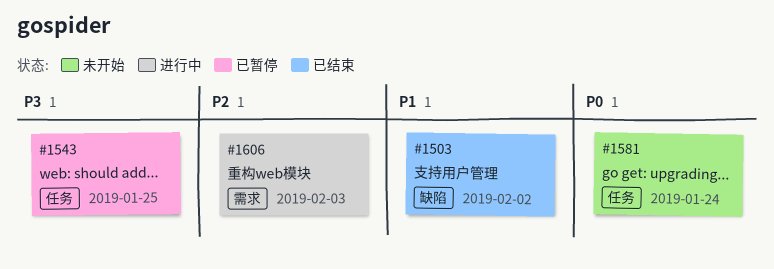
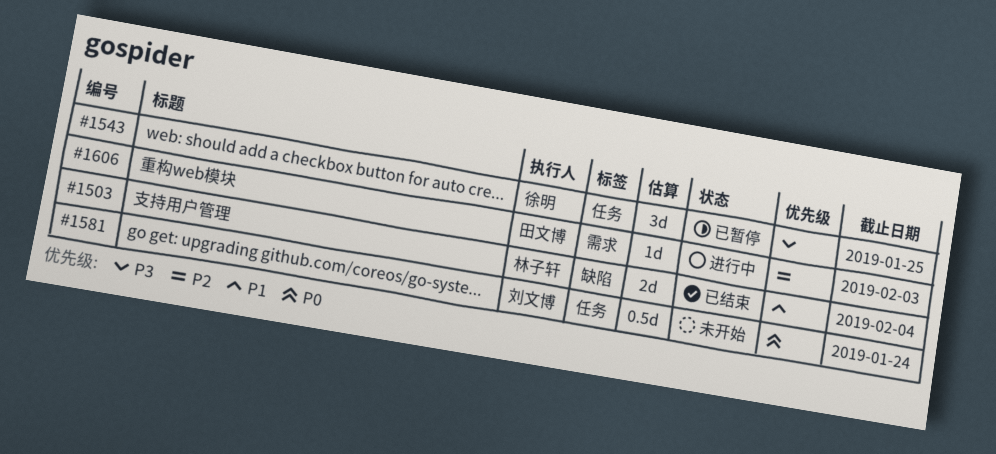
#1503, due: Feb 2 -> Feb 4

